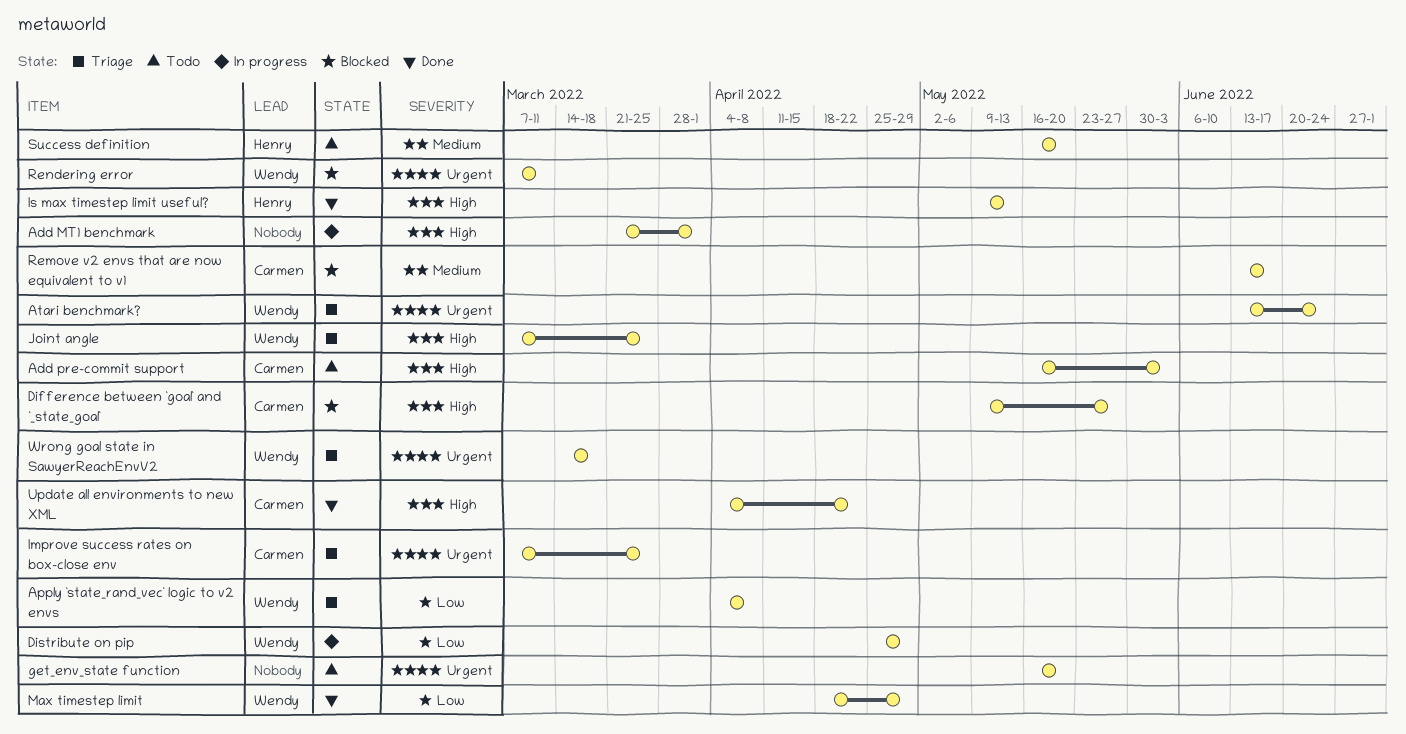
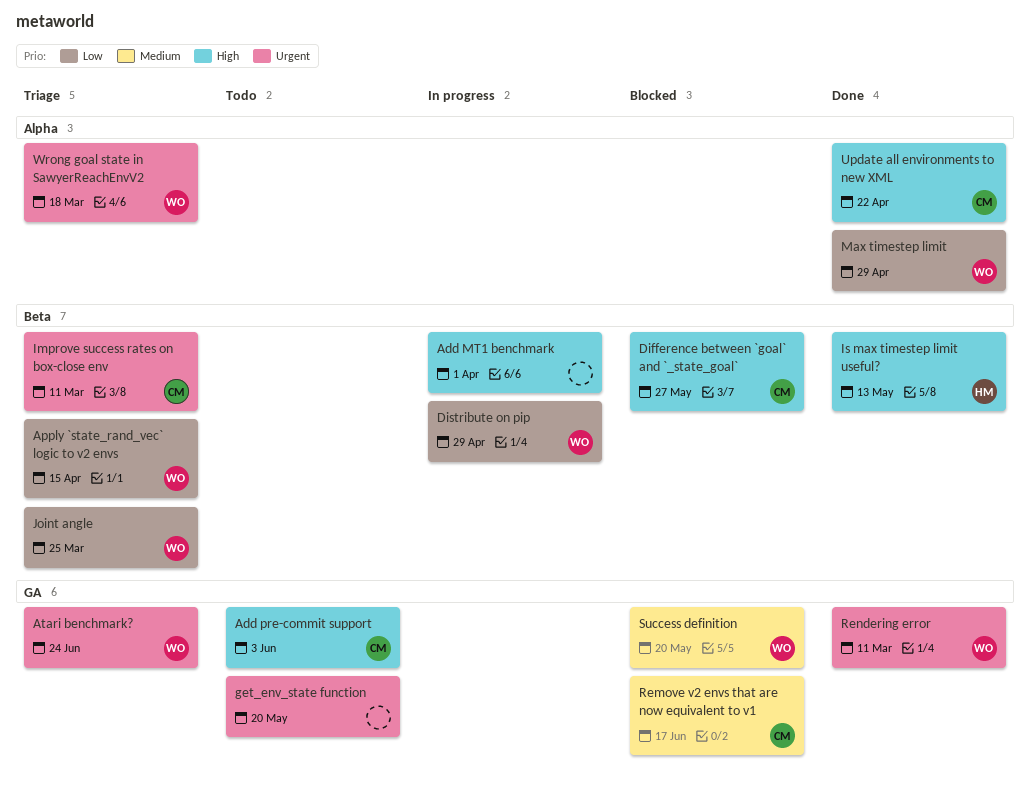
Apply `state_rand_vec` logic to v2 envs, due: Apr 8 -> Apr 15
Improve success rates on box-close env, due: Mar 25 -> Mar 11
Joint angle, priority: High -> Low
Rendering error, status: Blocked -> Done
Success definition, status: Todo -> Blocked
Success definition, owner: Henry -> Wendy

